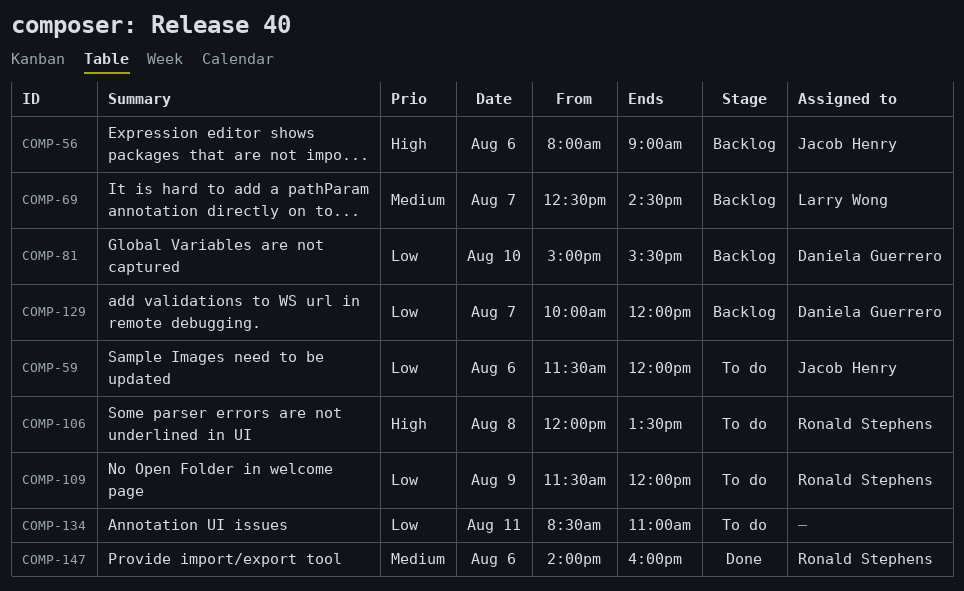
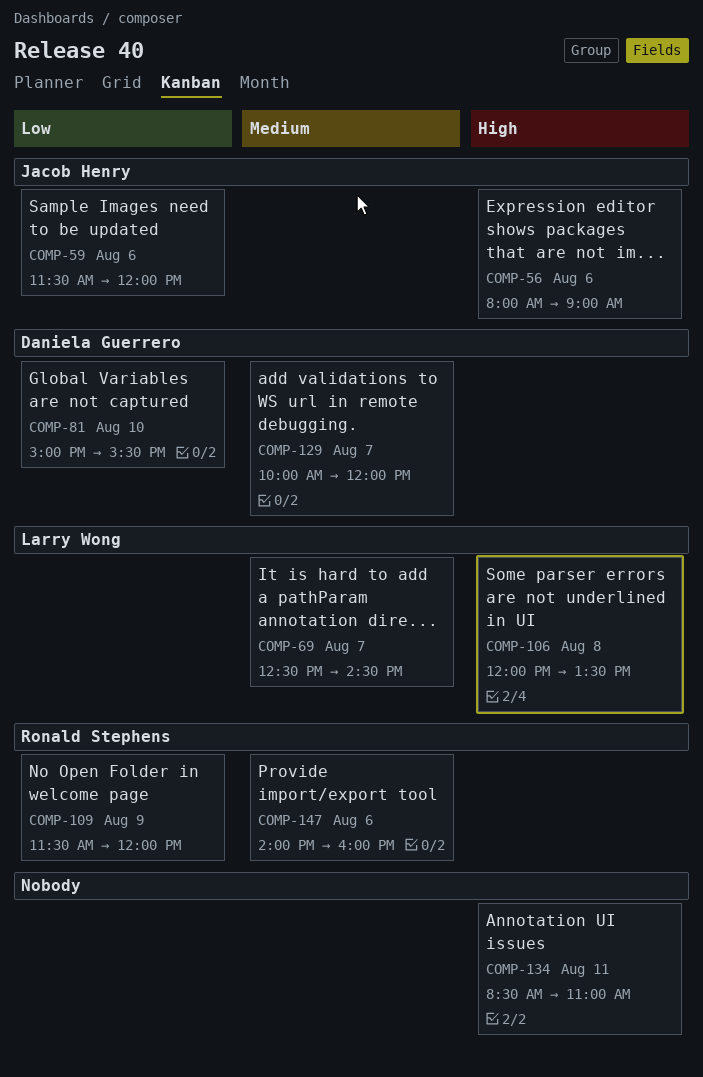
COMP-106, owner: Ronald Stephens -> Larry Wong
COMP-129, priority: Low -> Medium
COMP-134, priority: Low -> High

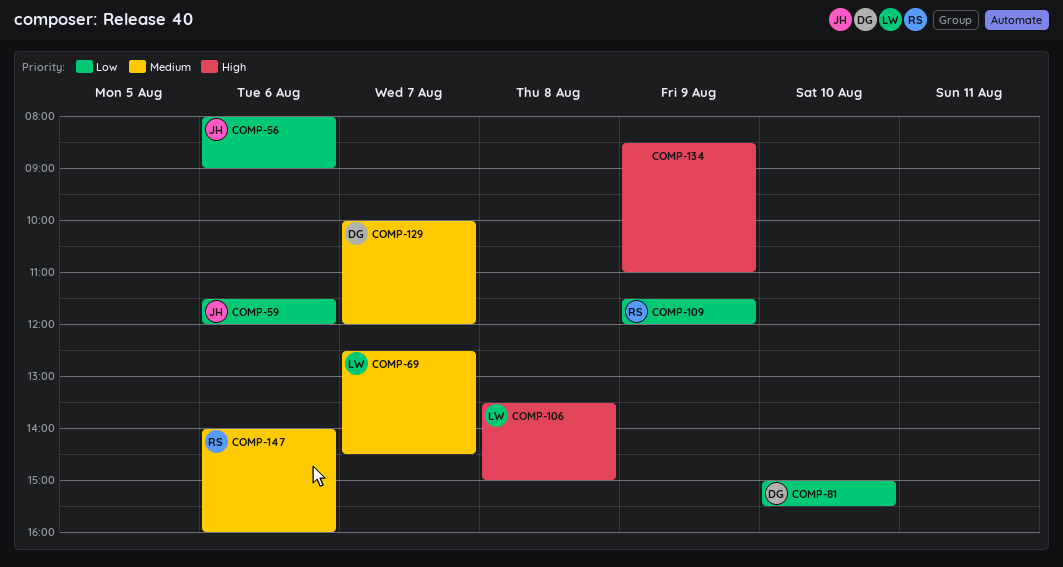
COMP-56, priority: High -> Low
COMP-106, begins: 12:00 -> 13:30
COMP-106, ends: 13:30 -> 15:00
COMP-134, day: Aug 11 -> Aug 9

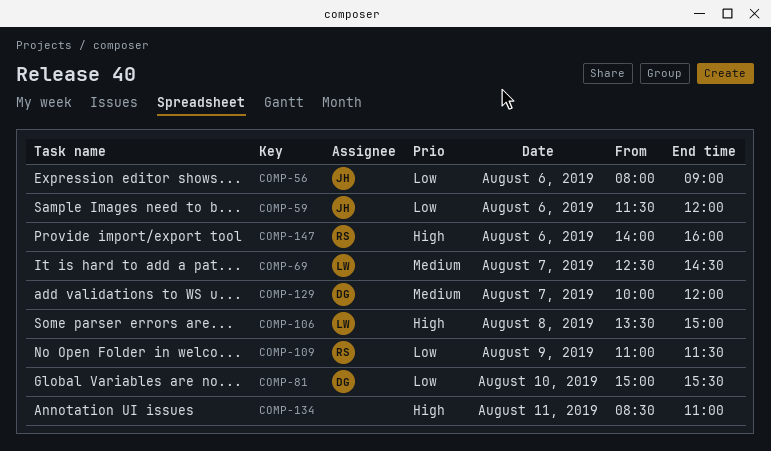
COMP-109, begins: 11:30 -> 11:00
COMP-109, ends: 12:00 -> 11:30
COMP-134, day: Aug 9 -> Aug 11
COMP-147, priority: Medium -> High

